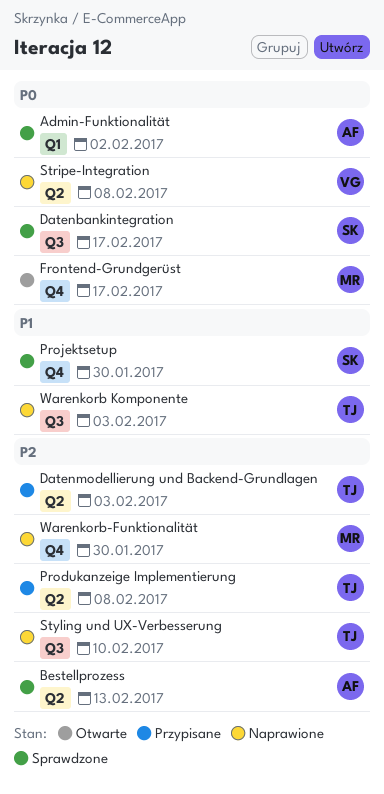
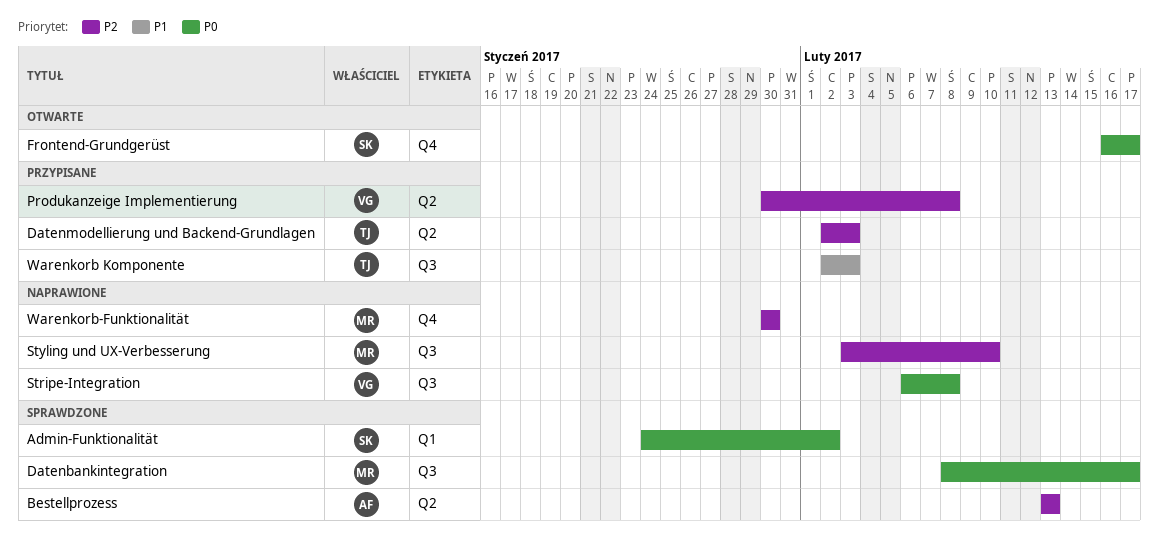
Admin-Funktionalität, owner: AF -> SK
Datenbankintegration, owner: SK -> MR
Frontend-Grundgerüst, owner: MR -> SK
Produkanzeige Implementierung, owner: TJ -> VG
Projektsetup: present -> none
Stripe-Integration, label: Q2 -> Q3
Styling und UX-Verbesserung, owner: TJ -> MR
Warenkorb Komponente, status: Naprawione -> Przypisane

